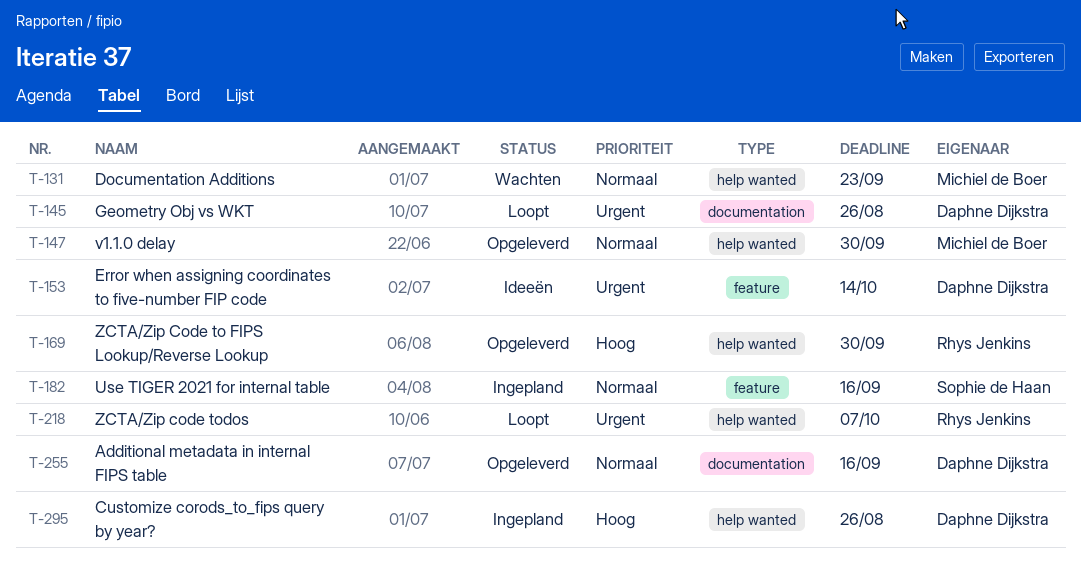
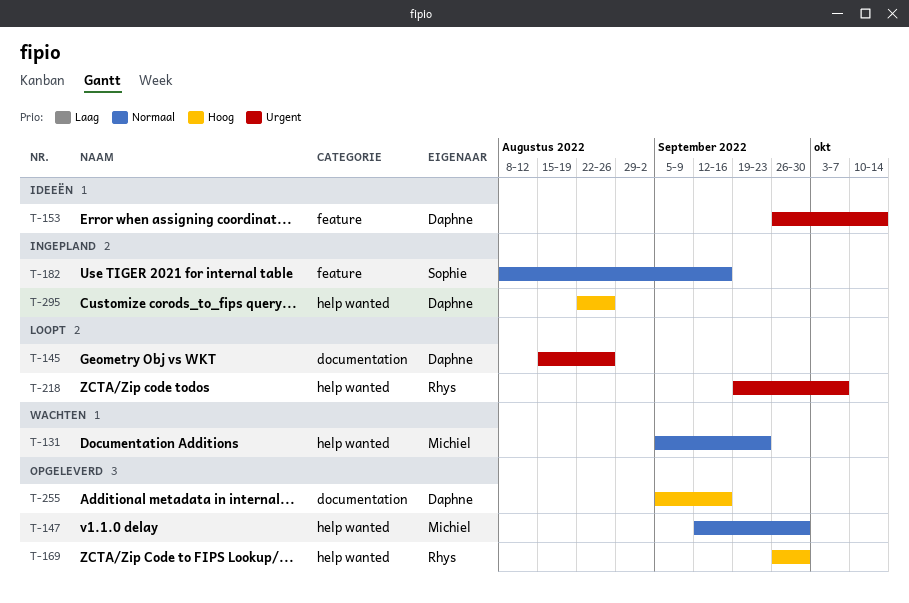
T-255, priority: Normaal -> Hoog

